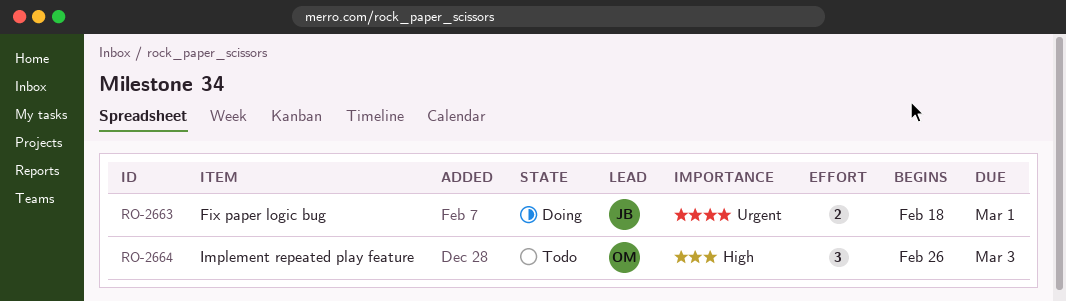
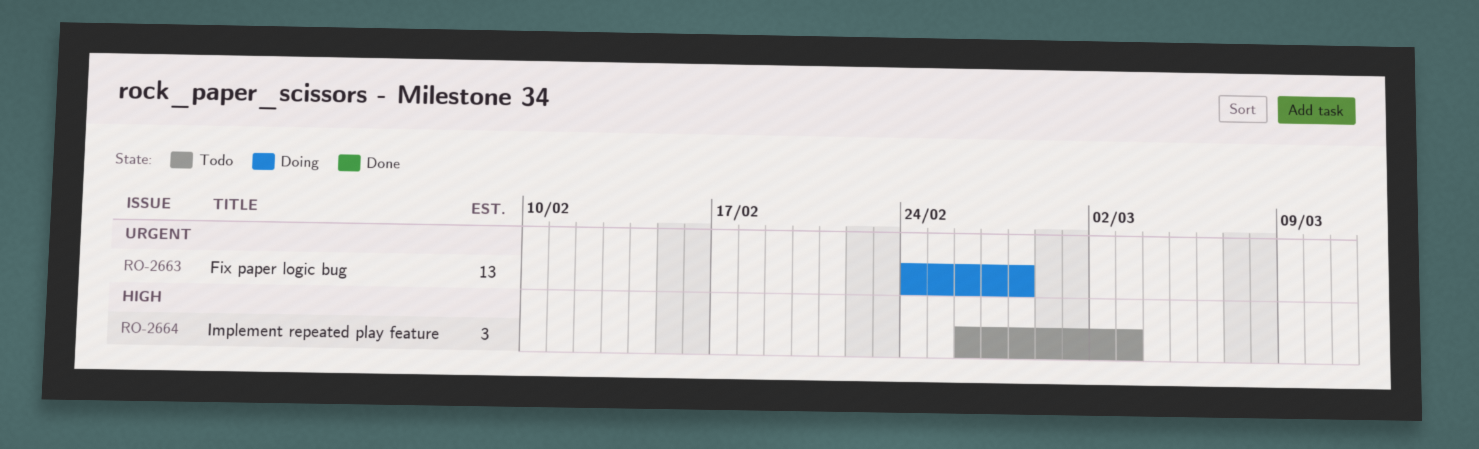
RO-2663, estimate: 2 -> 13
RO-2663, start: Feb 18 -> Feb 24
RO-2663, due: Mar 1 -> Feb 28

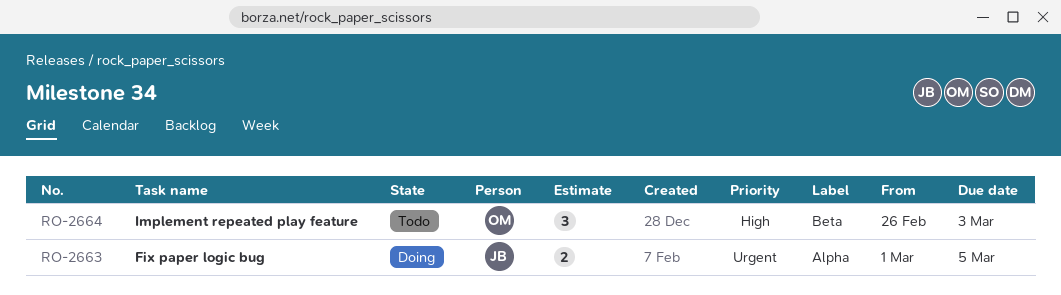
RO-2663, estimate: 13 -> 2
RO-2663, start: Feb 24 -> Mar 1
RO-2663, due: Feb 28 -> Mar 5

